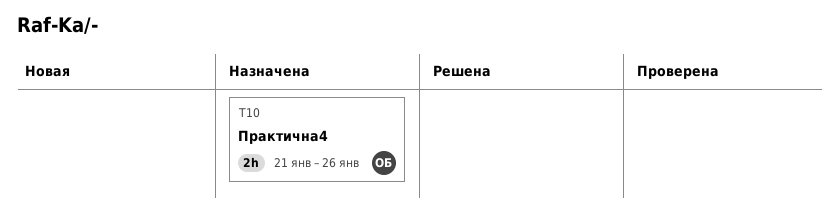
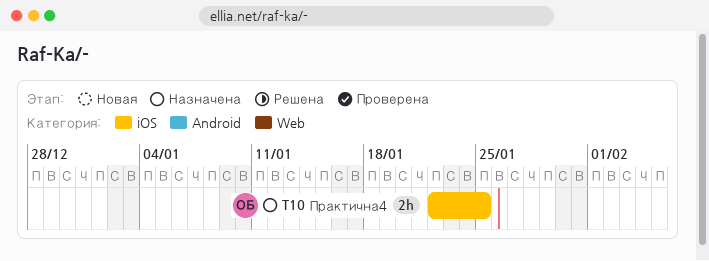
T10, start: Jan 21 -> Jan 22
T10, due: Jan 26 -> Jan 25

